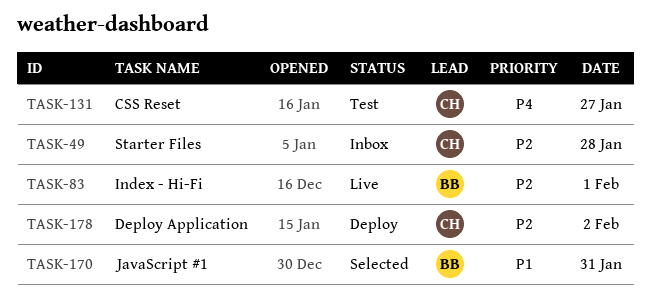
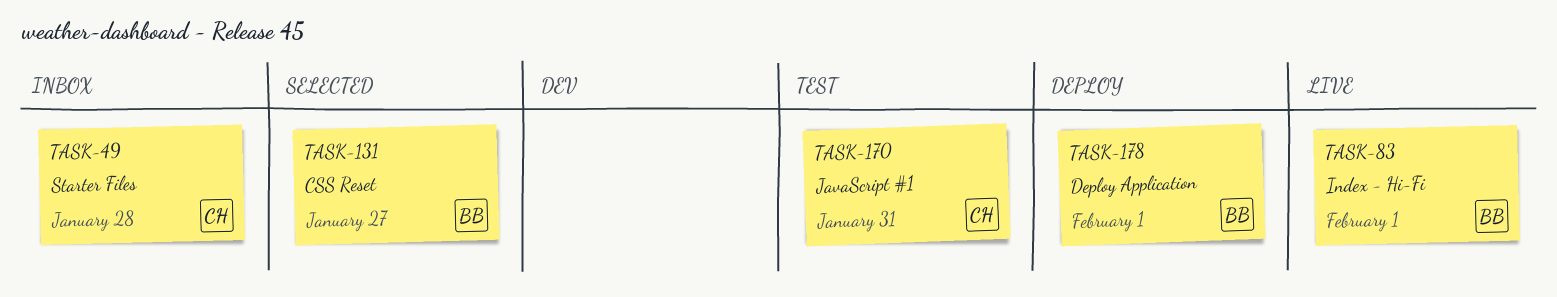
TASK-131, status: Test -> Selected
TASK-131, owner: CH -> BB
TASK-170, status: Selected -> Test
TASK-170, owner: BB -> CH
TASK-178, owner: CH -> BB
TASK-178, day: Feb 2 -> Feb 1

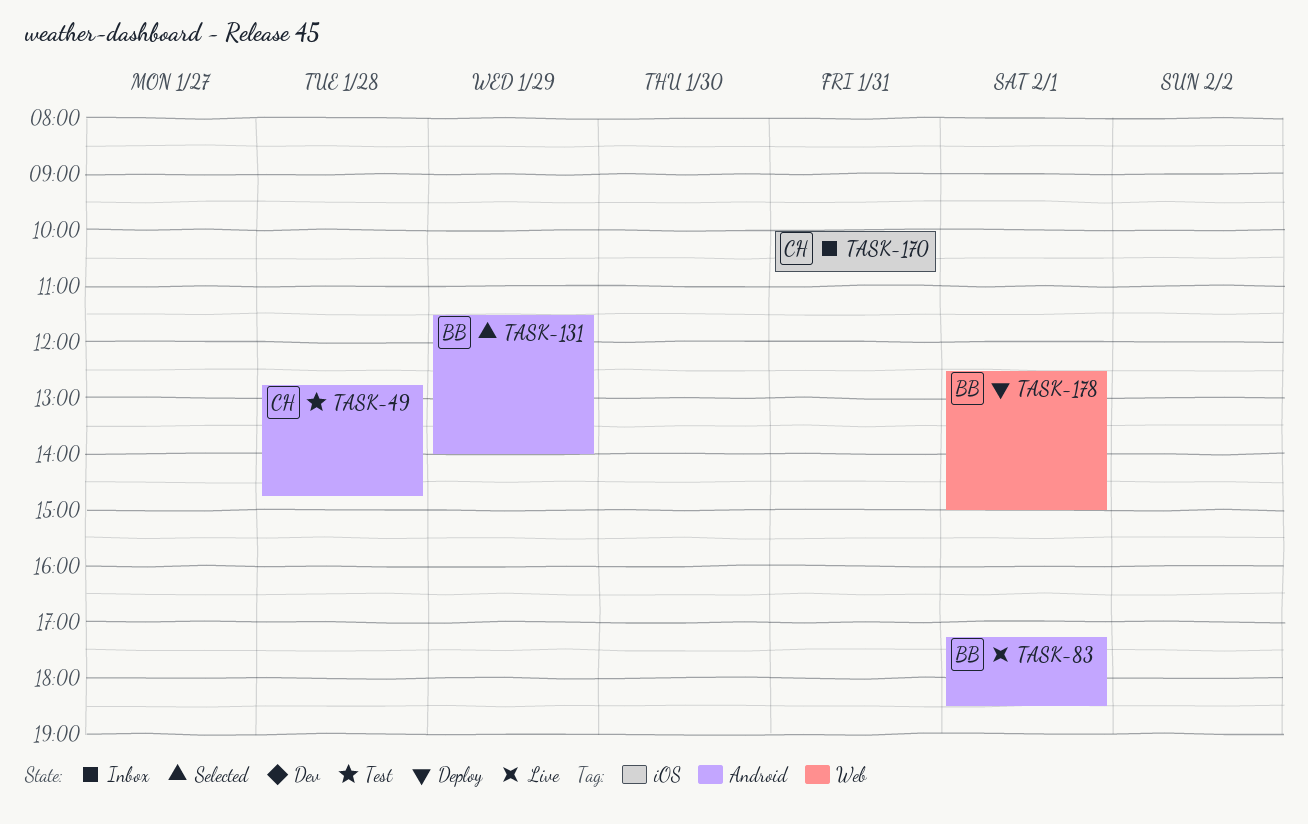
TASK-49, status: Inbox -> Test
TASK-131, day: Jan 27 -> Jan 29
TASK-170, status: Test -> Inbox

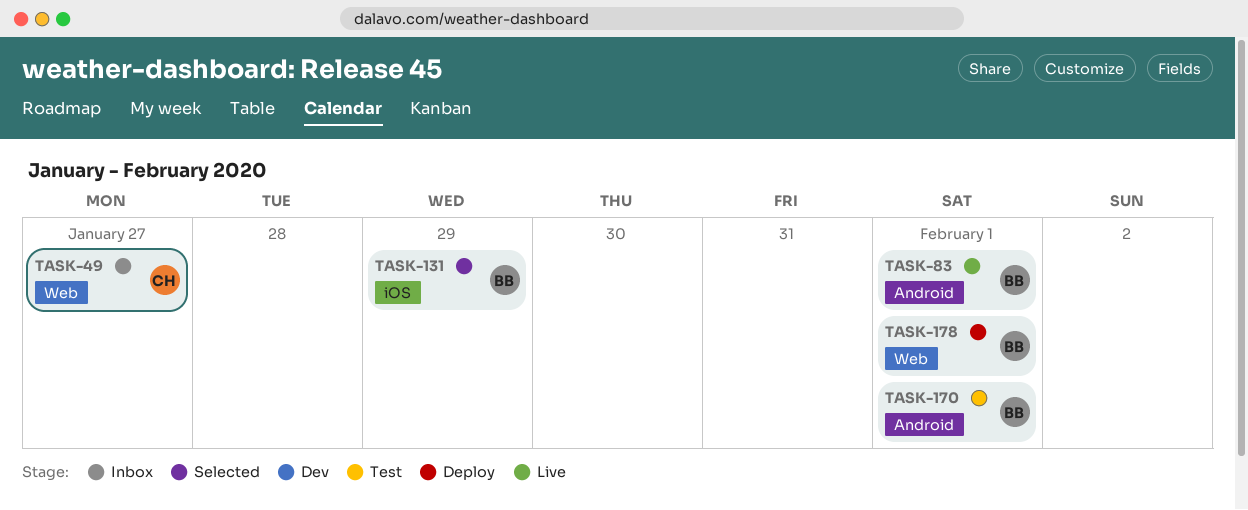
TASK-49, status: Test -> Inbox
TASK-49, label: Android -> Web
TASK-49, day: Jan 28 -> Jan 27
TASK-131, label: Android -> iOS
TASK-170, status: Inbox -> Test
TASK-170, owner: CH -> BB
TASK-170, label: iOS -> Android
TASK-170, day: Jan 31 -> Feb 1

